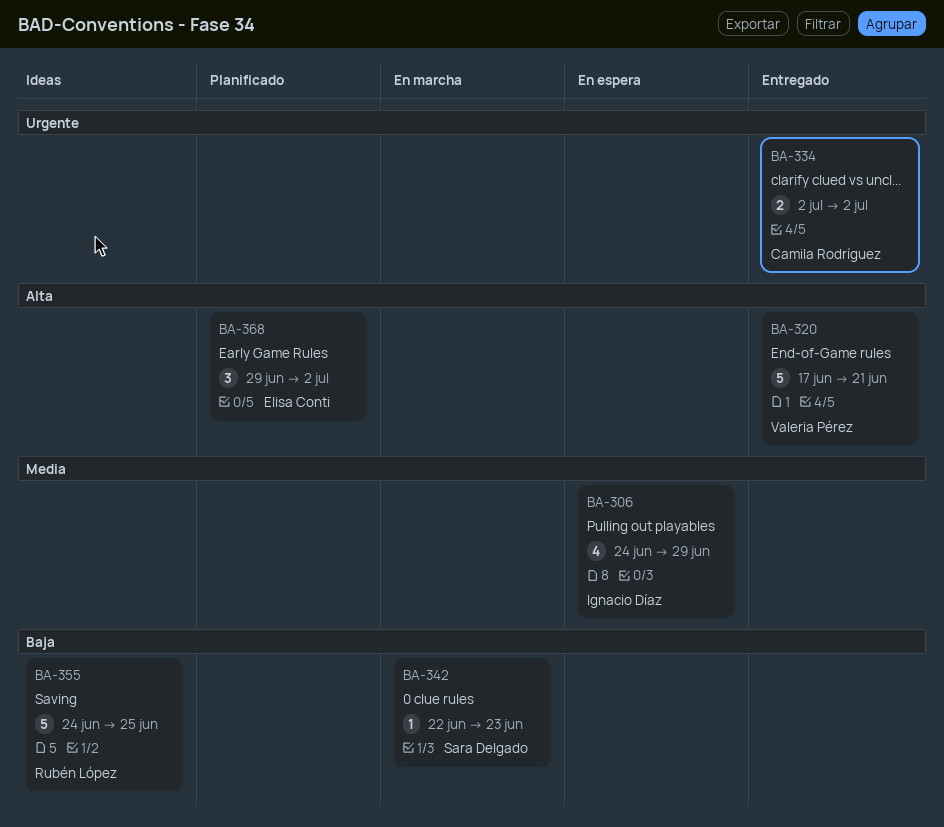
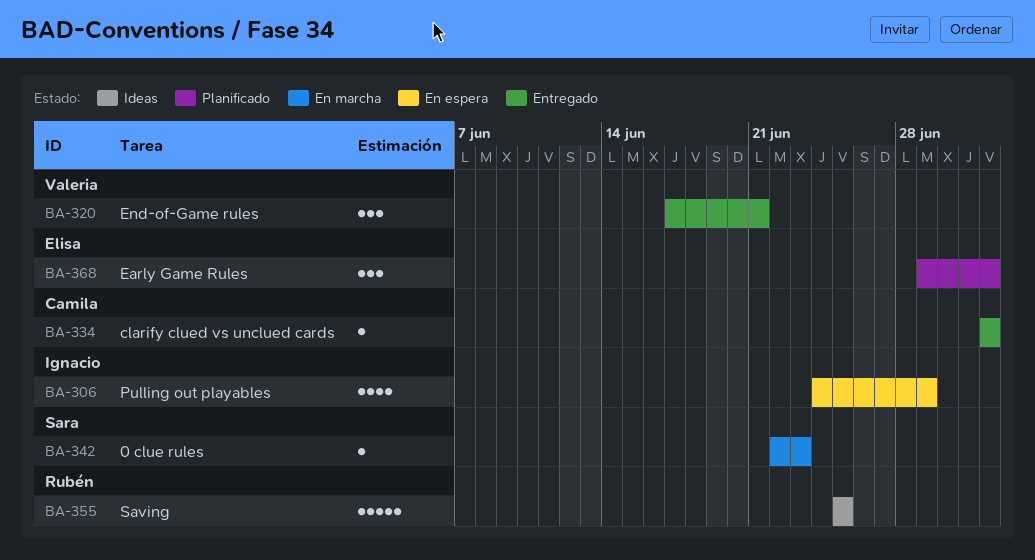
BA-320, estimate: 5 -> 3
BA-334, estimate: 2 -> 1
BA-355, start: Jun 24 -> Jun 25

